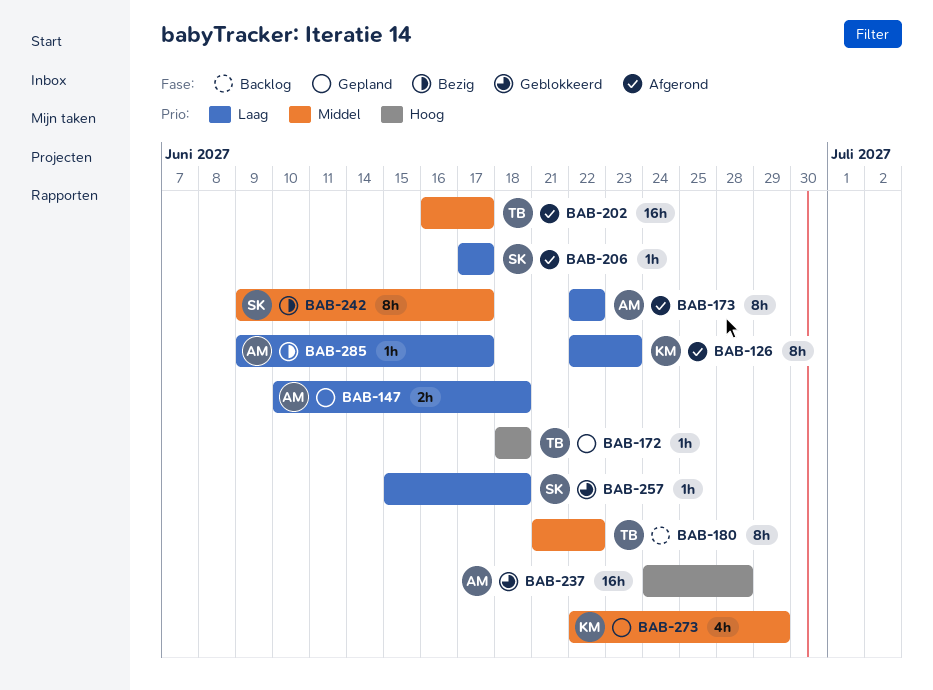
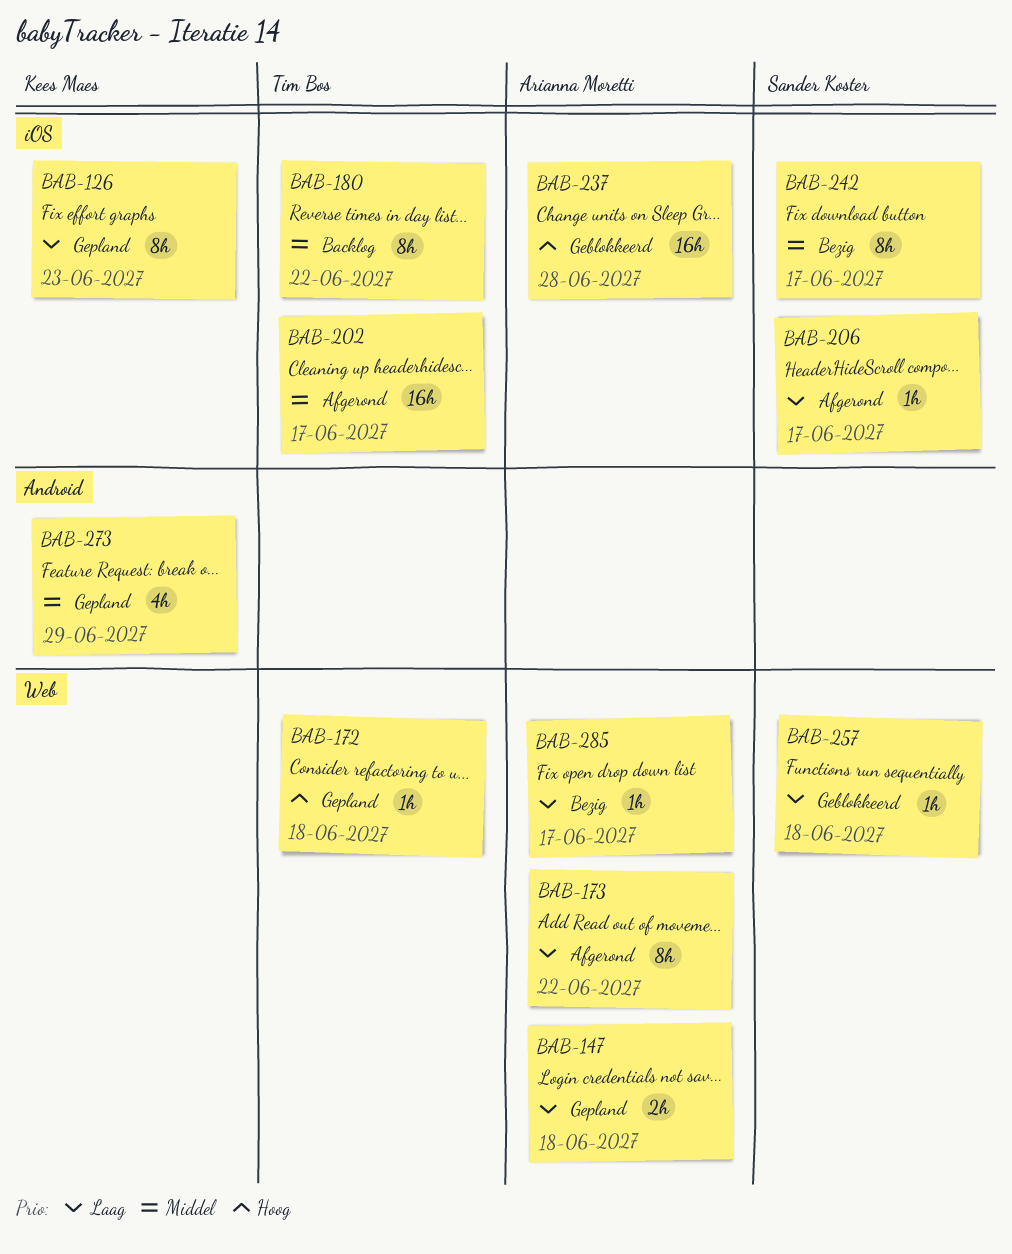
BAB-126, status: Afgerond -> Gepland

